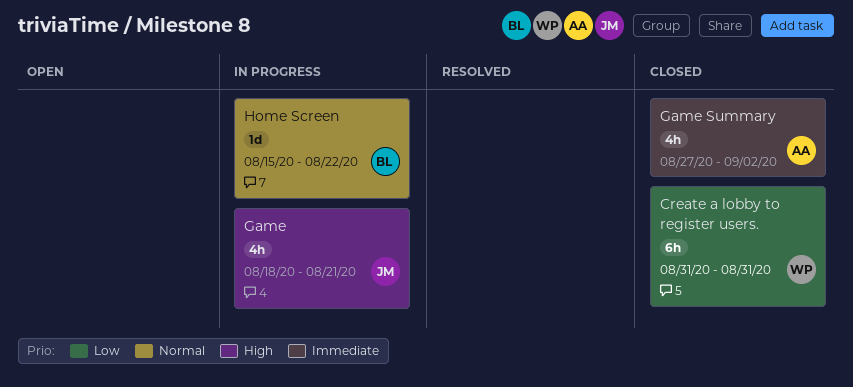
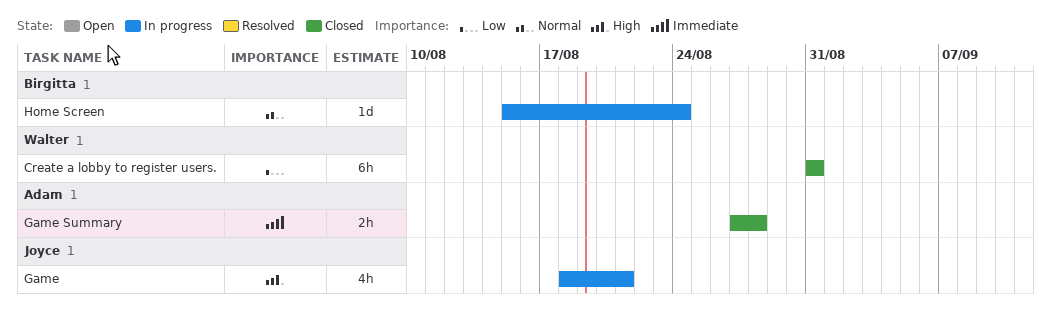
Game Summary, estimate: 4h -> 2h
Game Summary, due: Sep 2 -> Aug 28
Home Screen, due: Aug 22 -> Aug 24

